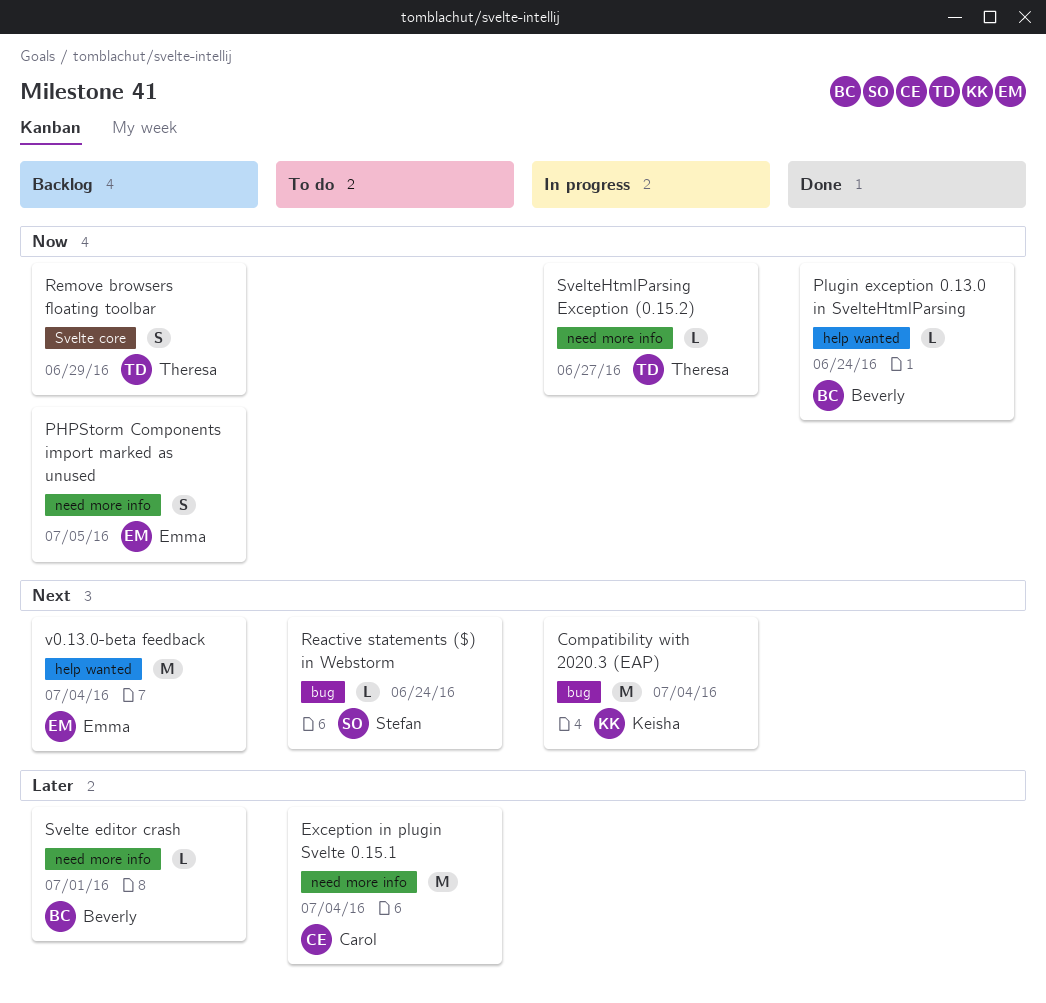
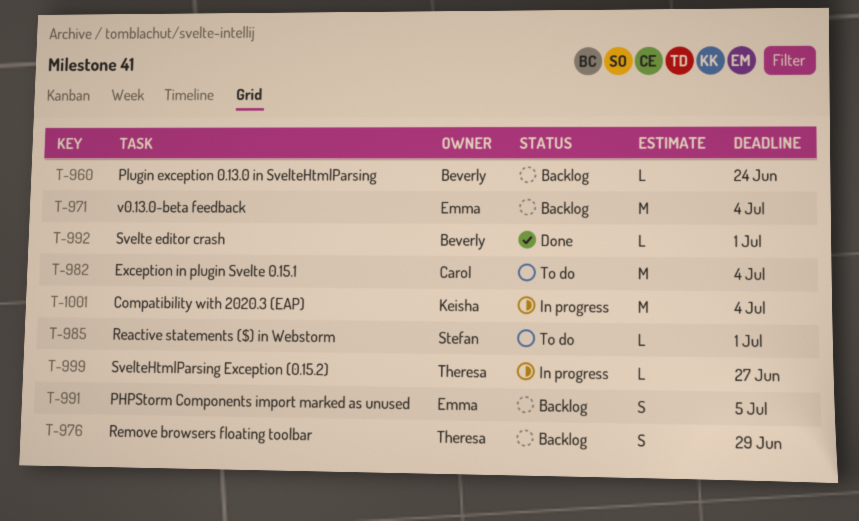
Plugin exception 0.13.0 in SvelteHtmlParsing, status: Done -> Backlog
Reactive statements ($) in Webstorm, due: Jun 24 -> Jul 1
Svelte editor crash, status: Backlog -> Done

